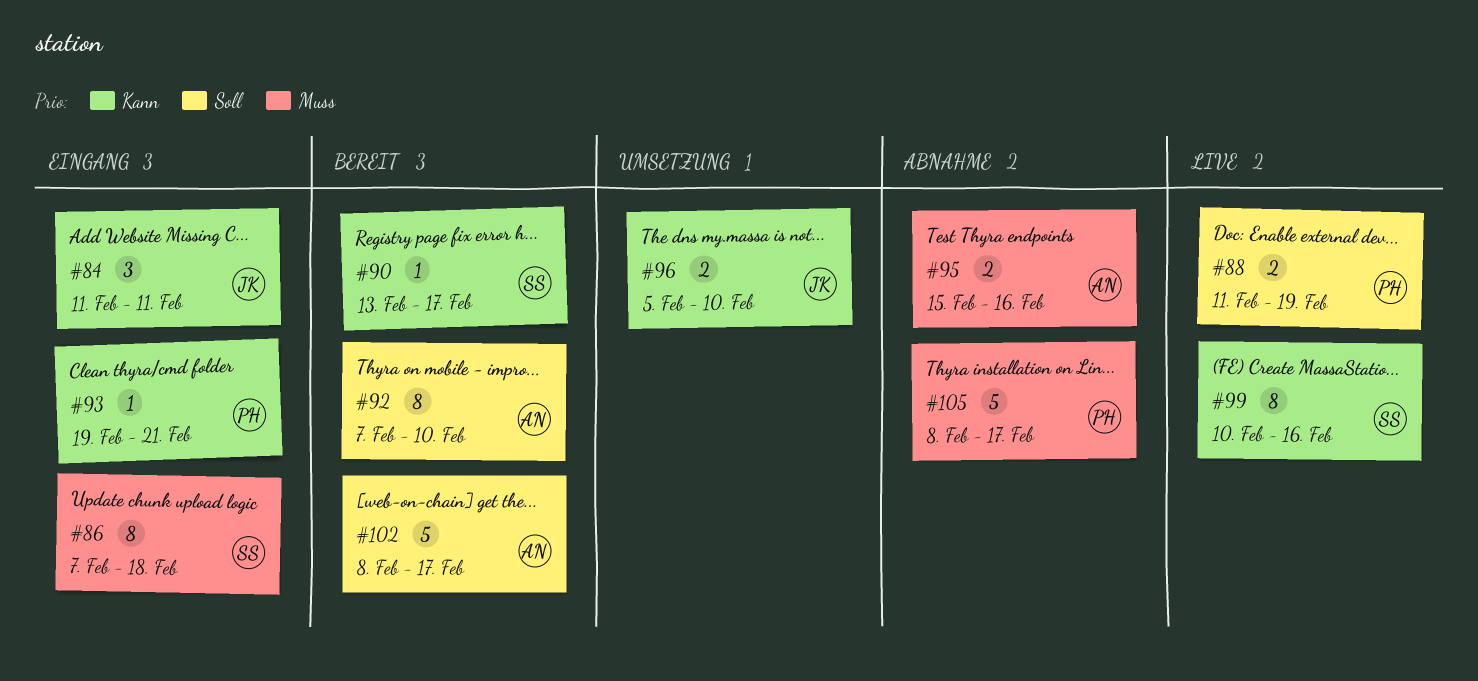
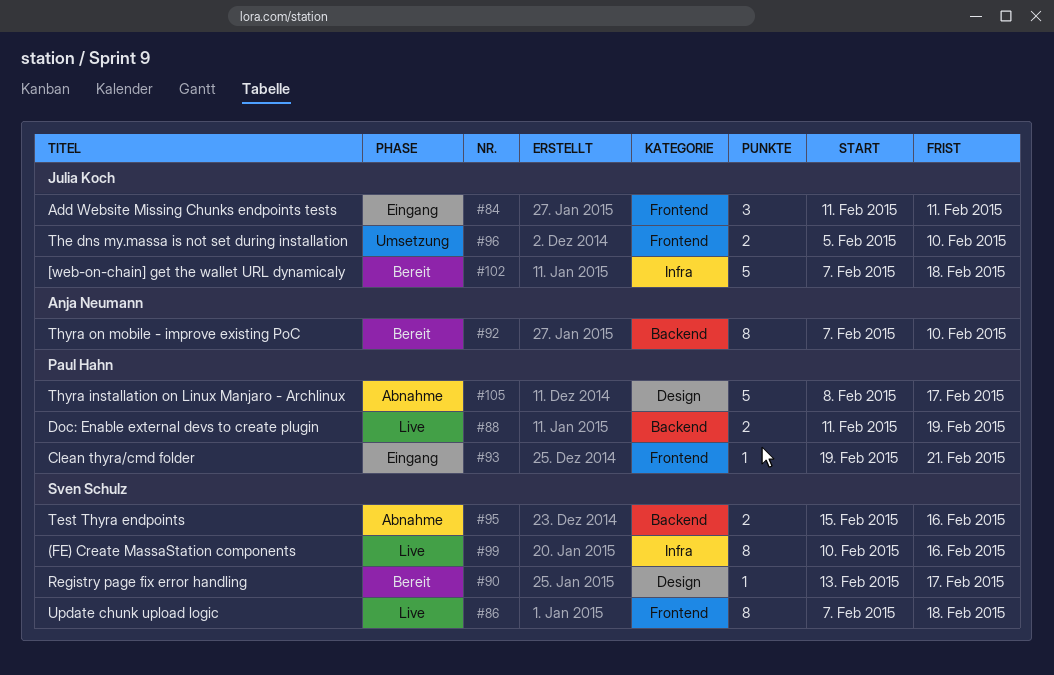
#86, status: Eingang -> Live
#95, owner: Anja Neumann -> Sven Schulz
#102, owner: Anja Neumann -> Julia Koch
#102, start: Feb 8 -> Feb 7
#102, due: Feb 17 -> Feb 18

